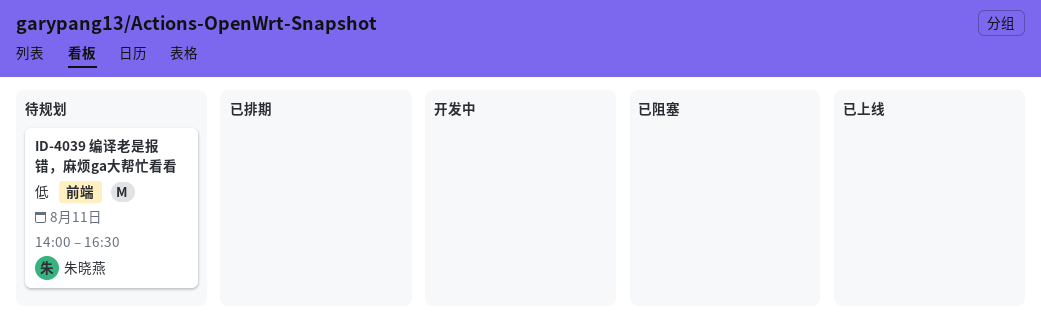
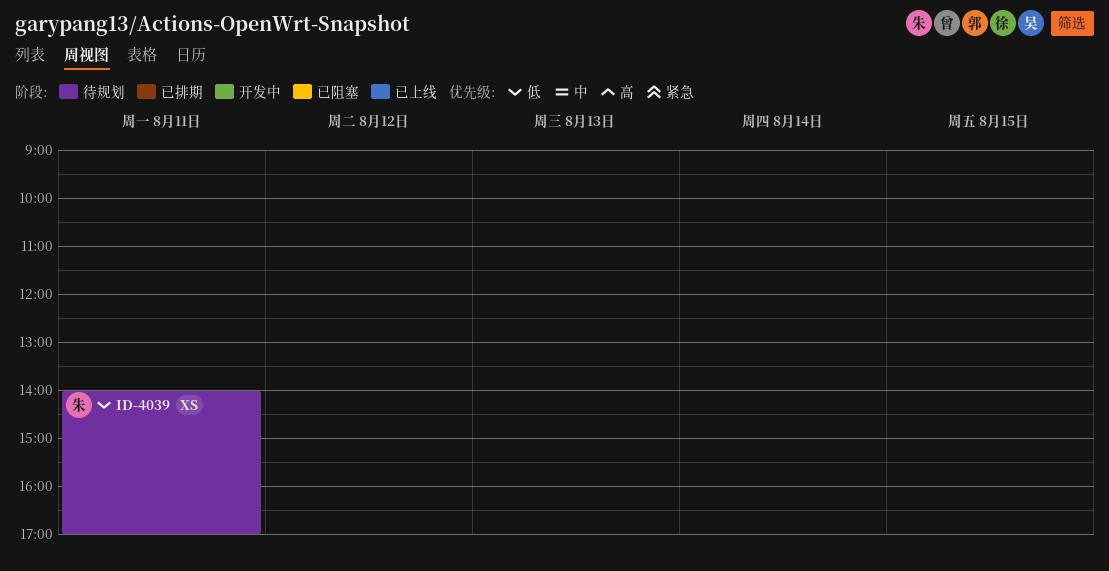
ID-4039, estimate: M -> XS
ID-4039, ends: 16:30 -> 17:00

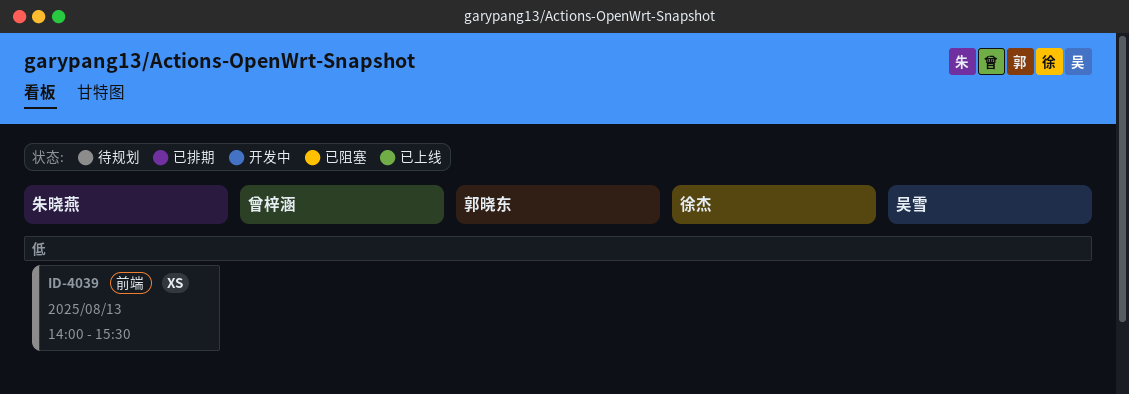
ID-4039, day: Aug 11 -> Aug 13
ID-4039, ends: 17:00 -> 15:30

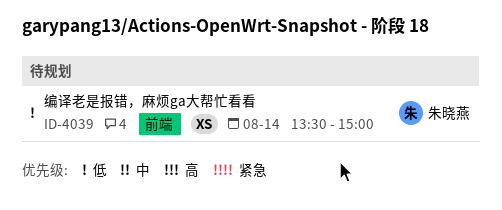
ID-4039, day: Aug 13 -> Aug 14
ID-4039, begins: 14:00 -> 13:30
ID-4039, ends: 15:30 -> 15:00

